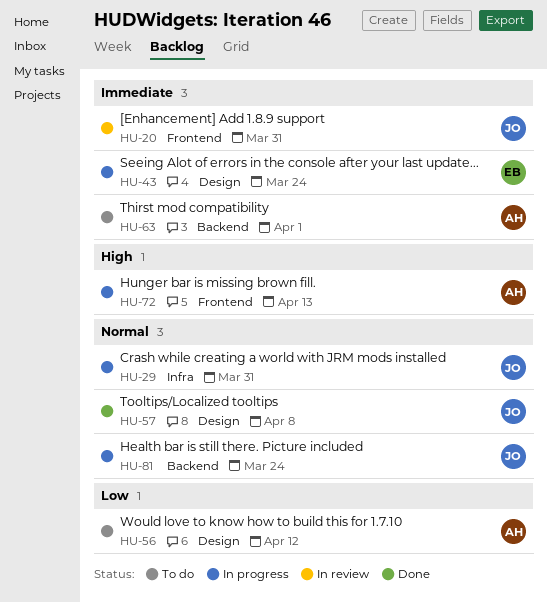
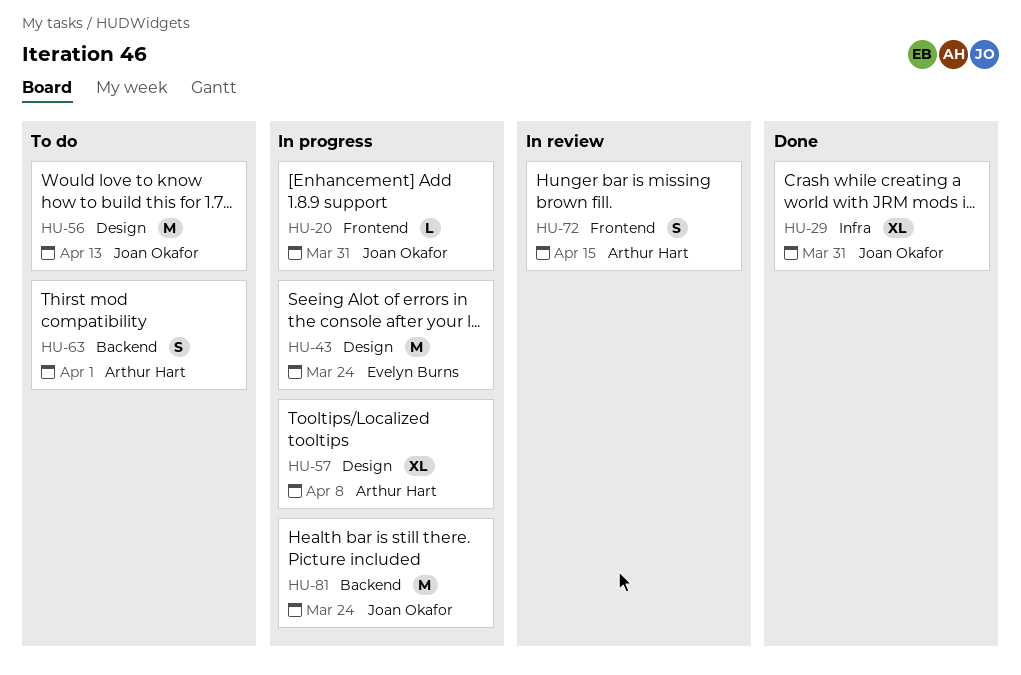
HU-20, status: In review -> In progress
HU-29, status: In progress -> Done
HU-56, owner: Arthur Hart -> Joan Okafor
HU-56, due: Apr 12 -> Apr 13
HU-57, status: Done -> In progress
HU-57, owner: Joan Okafor -> Arthur Hart
HU-72, status: In progress -> In review
HU-72, due: Apr 13 -> Apr 15

